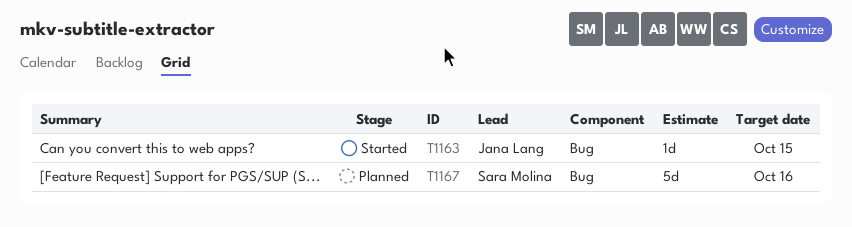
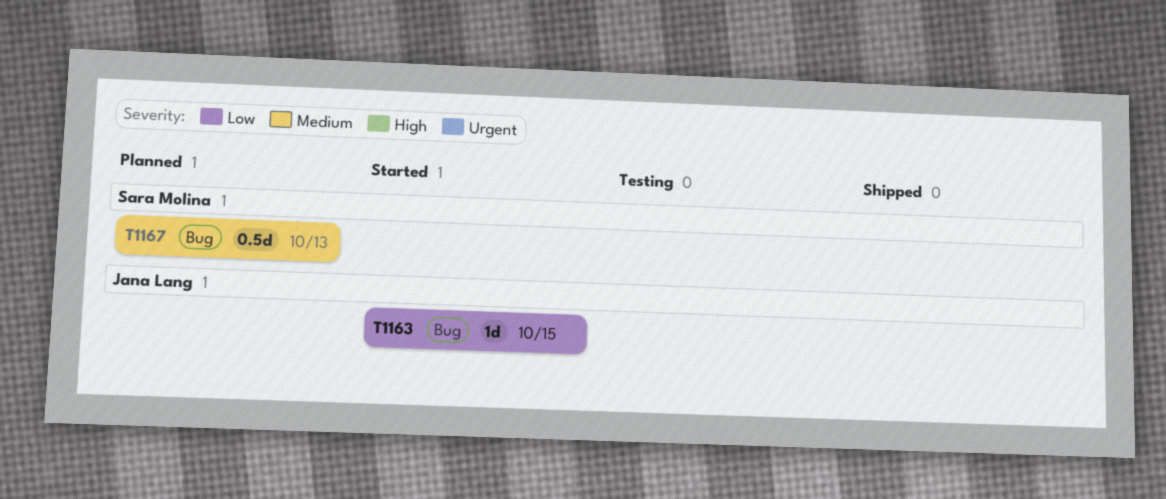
T1167, estimate: 5d -> 0.5d
T1167, due: Oct 16 -> Oct 13

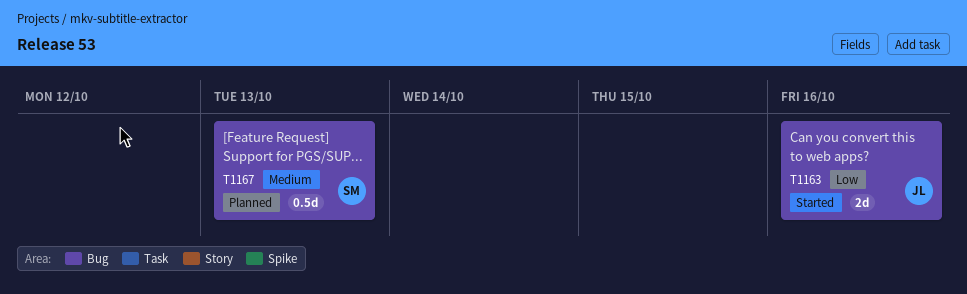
T1163, estimate: 1d -> 2d
T1163, due: Oct 15 -> Oct 16

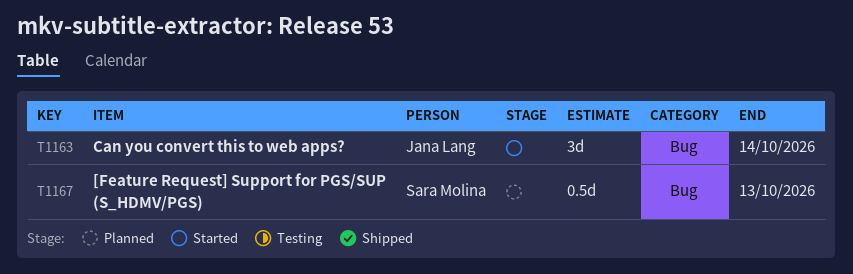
T1163, estimate: 2d -> 3d
T1163, due: Oct 16 -> Oct 14

